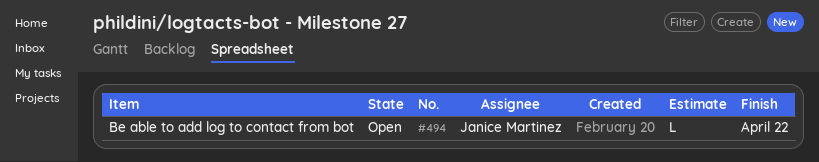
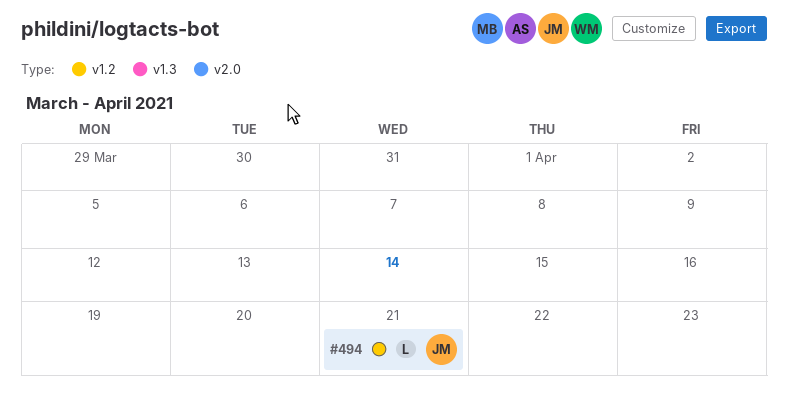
#494, due: Apr 22 -> Apr 21

